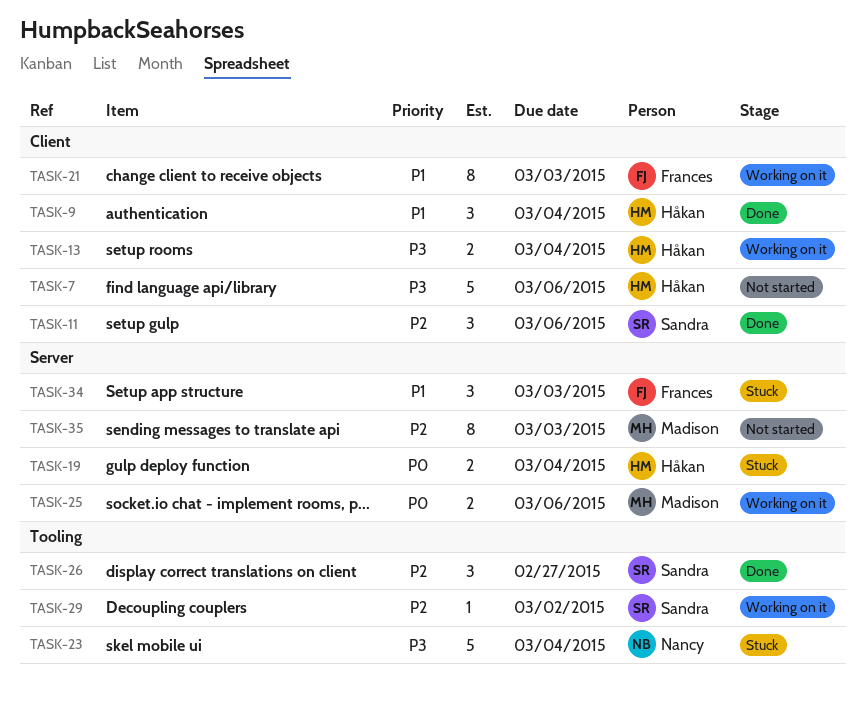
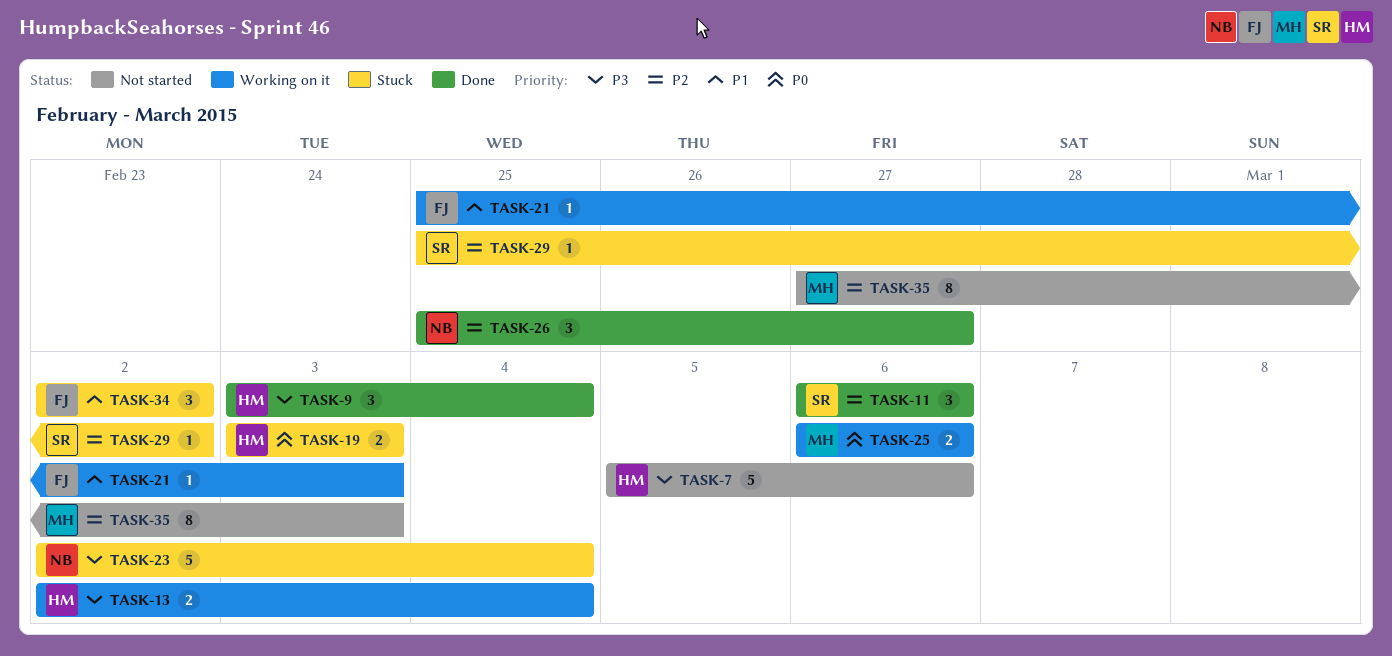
TASK-9, priority: P1 -> P3
TASK-19, due: Mar 4 -> Mar 3
TASK-21, estimate: 8 -> 1
TASK-26, owner: Sandra -> Nancy
TASK-29, status: Working on it -> Stuck
TASK-34, due: Mar 3 -> Mar 2

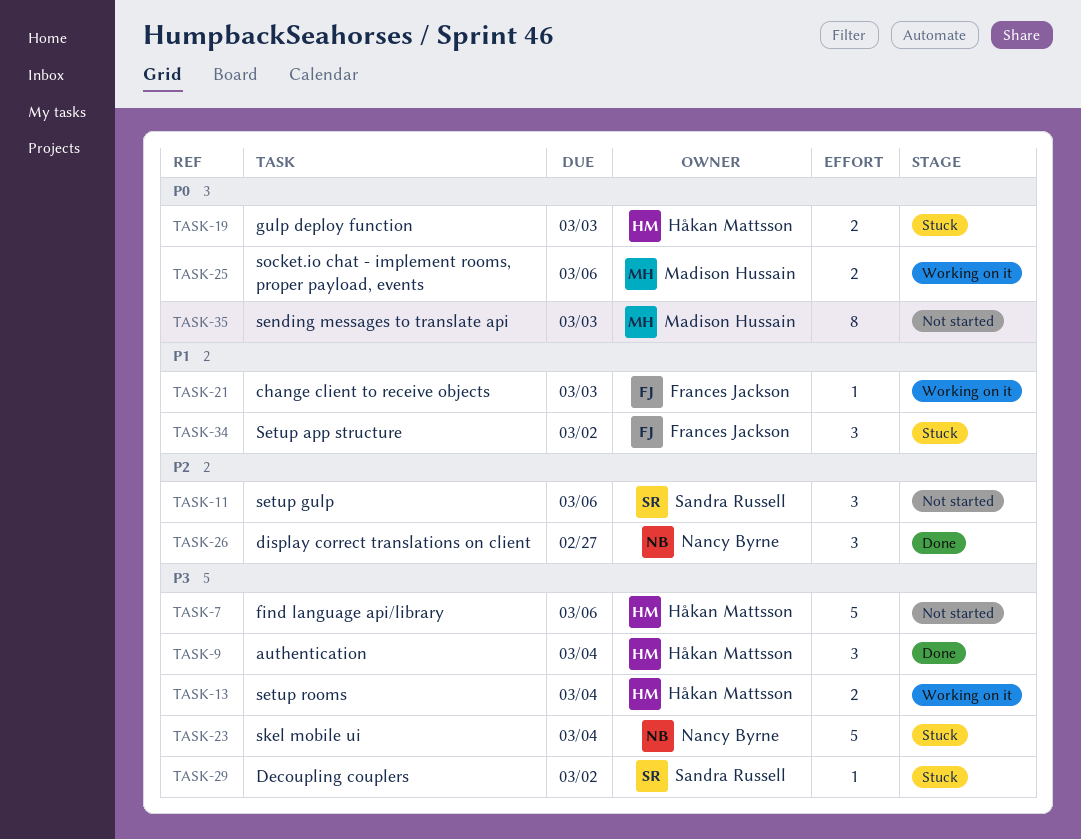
TASK-11, status: Done -> Not started
TASK-29, priority: P2 -> P3
TASK-35, priority: P2 -> P0

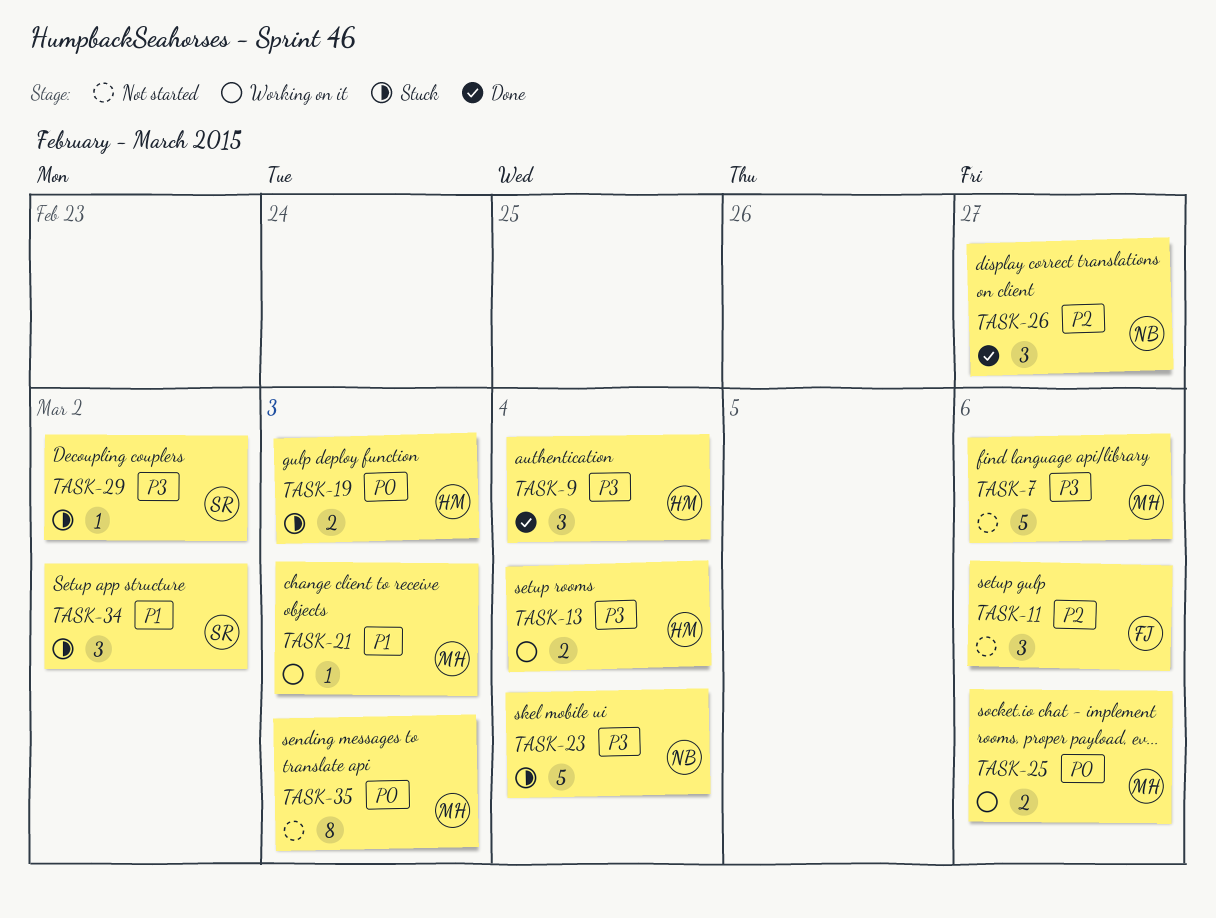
TASK-7, owner: Håkan Mattsson -> Madison Hussain
TASK-11, owner: Sandra Russell -> Frances Jackson
TASK-21, owner: Frances Jackson -> Madison Hussain
TASK-34, owner: Frances Jackson -> Sandra Russell

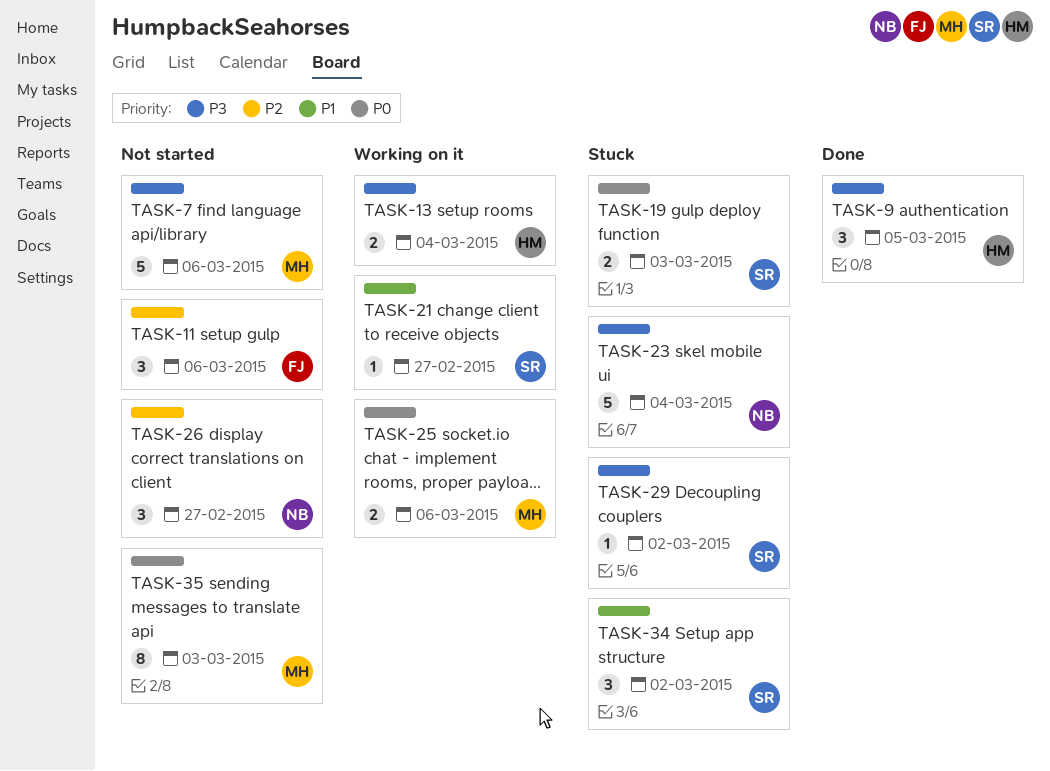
TASK-9, due: Mar 4 -> Mar 5
TASK-19, owner: HM -> SR
TASK-21, owner: MH -> SR
TASK-21, due: Mar 3 -> Feb 27
TASK-26, status: Done -> Not started

